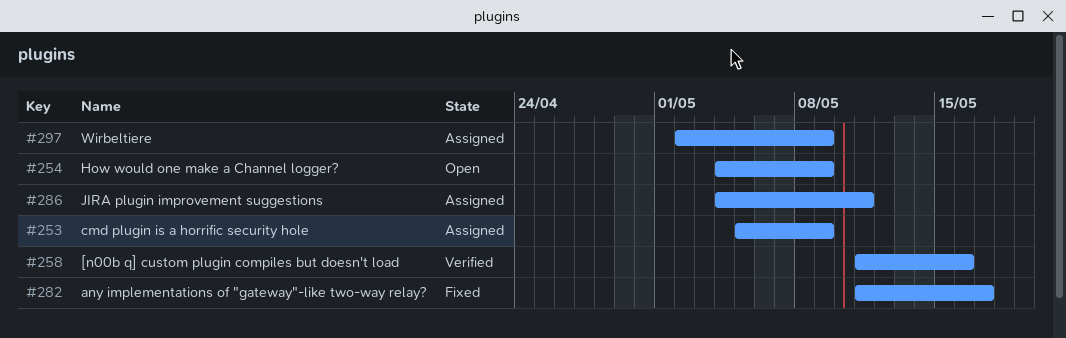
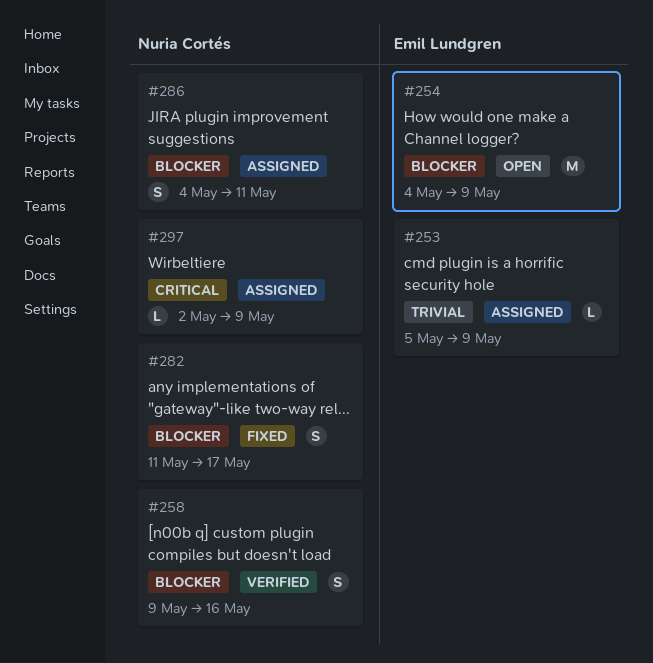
#258, start: May 11 -> May 9

